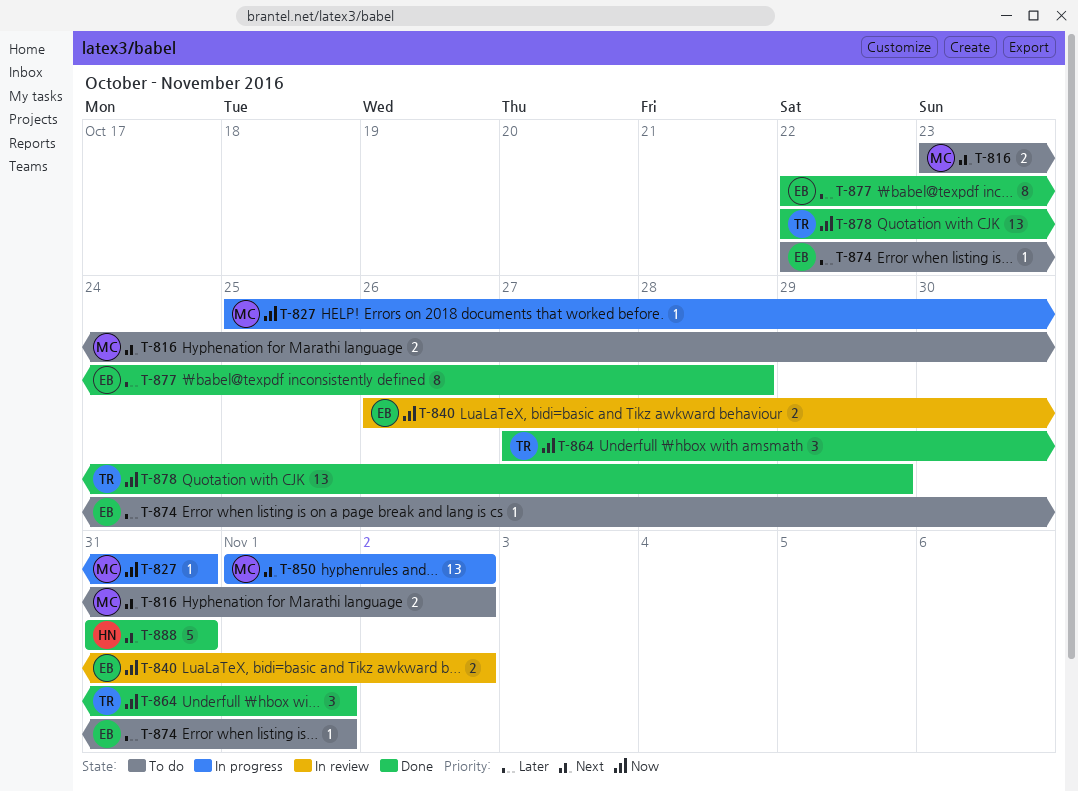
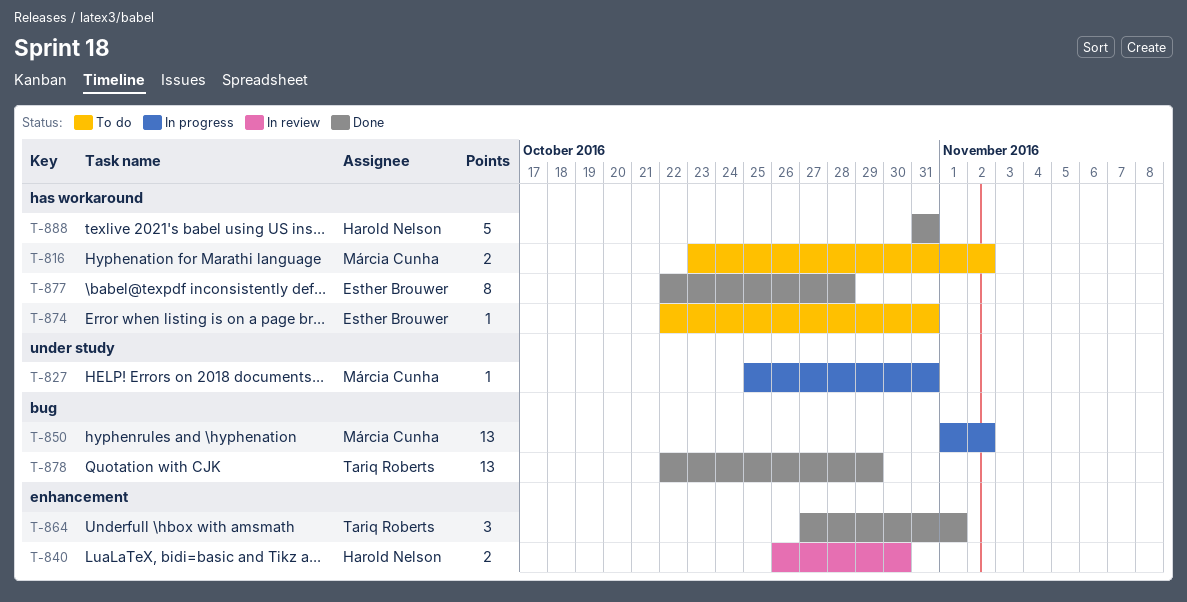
T-840, owner: Esther Brouwer -> Harold Nelson
T-840, due: Nov 2 -> Oct 30
T-874, due: Nov 1 -> Oct 31

